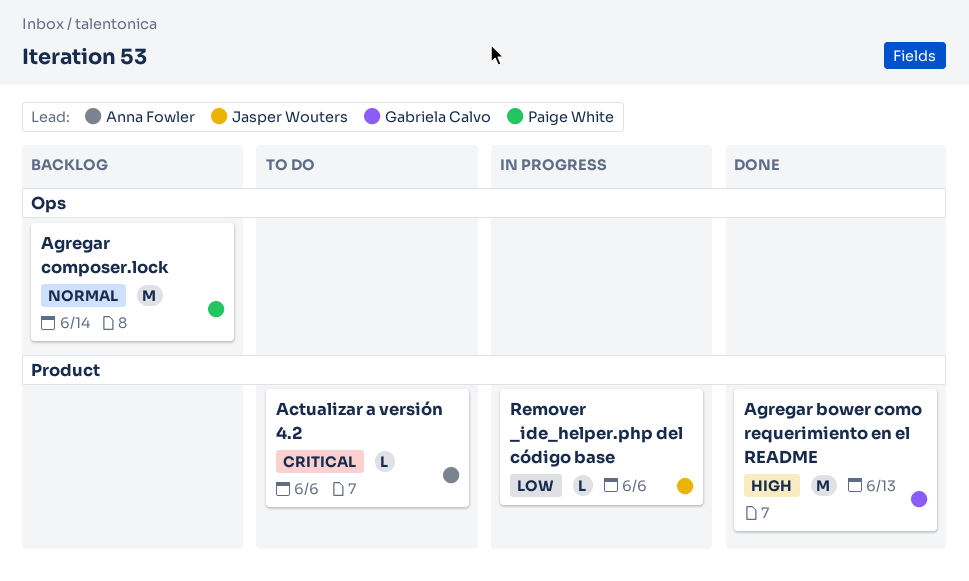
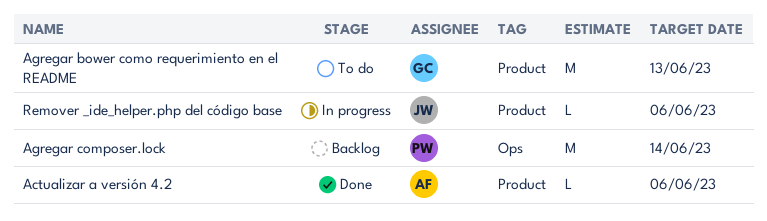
Actualizar a versión 4.2, status: To do -> Done
Agregar bower como requerimiento en el README, status: Done -> To do

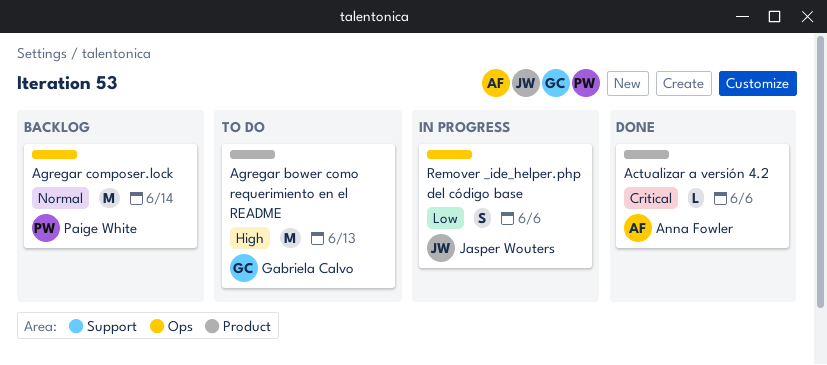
Remover _ide_helper.php del código base, label: Product -> Ops
Remover _ide_helper.php del código base, estimate: L -> S

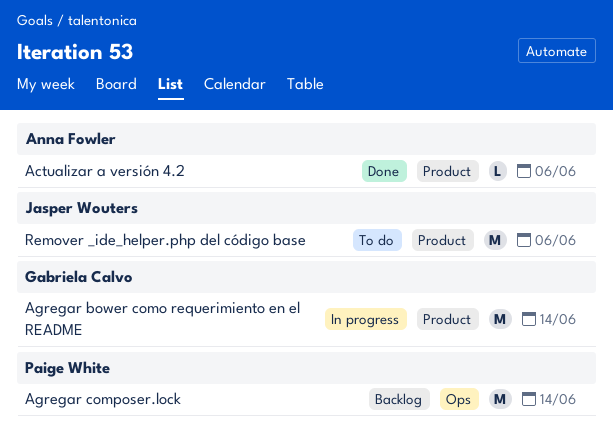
Agregar bower como requerimiento en el README, status: To do -> In progress
Agregar bower como requerimiento en el README, due: Jun 13 -> Jun 14
Remover _ide_helper.php del código base, status: In progress -> To do
Remover _ide_helper.php del código base, label: Ops -> Product
Remover _ide_helper.php del código base, estimate: S -> M

